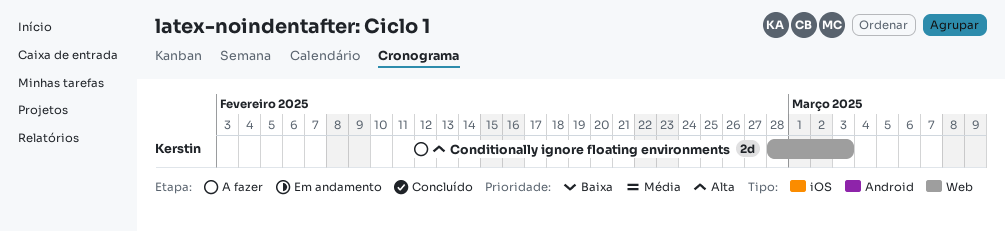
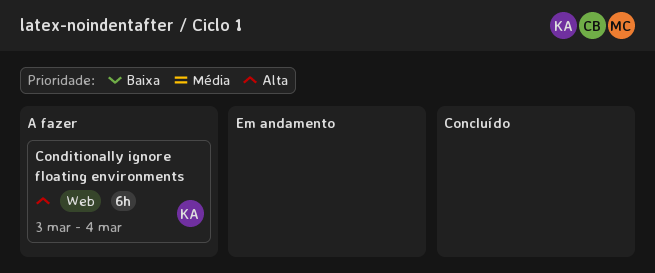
Conditionally ignore floating environments, estimate: 2d -> 6h
Conditionally ignore floating environments, start: Feb 28 -> Mar 3
Conditionally ignore floating environments, due: Mar 3 -> Mar 4

